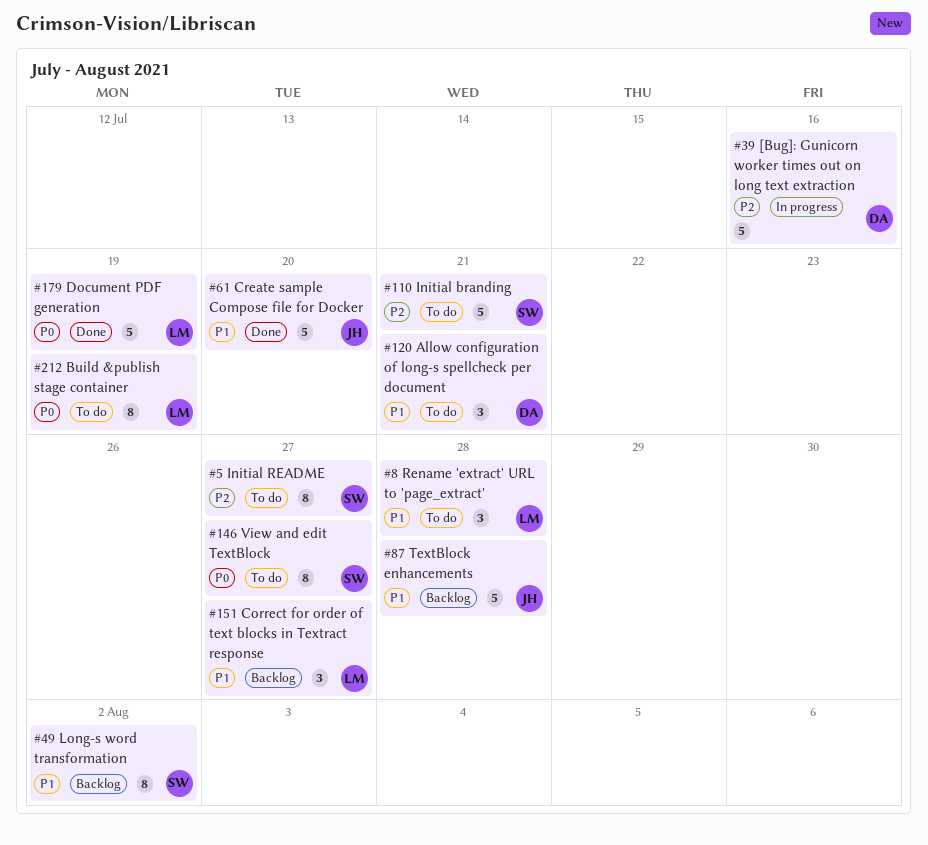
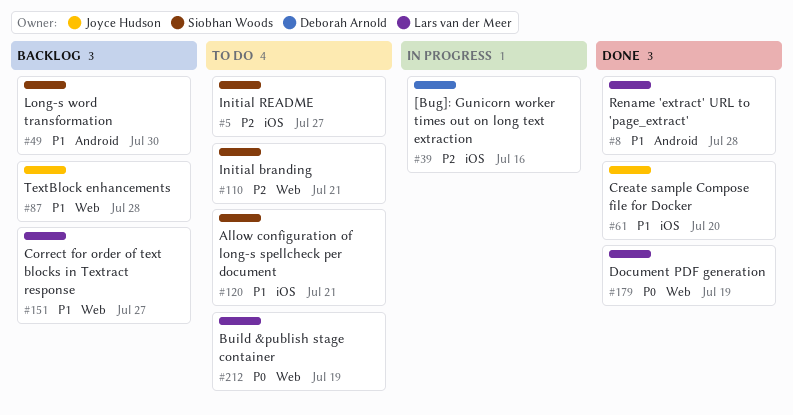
#8, status: To do -> Done
#49, due: Aug 2 -> Jul 30
#120, owner: Deborah Arnold -> Siobhan Woods
#146: present -> none

